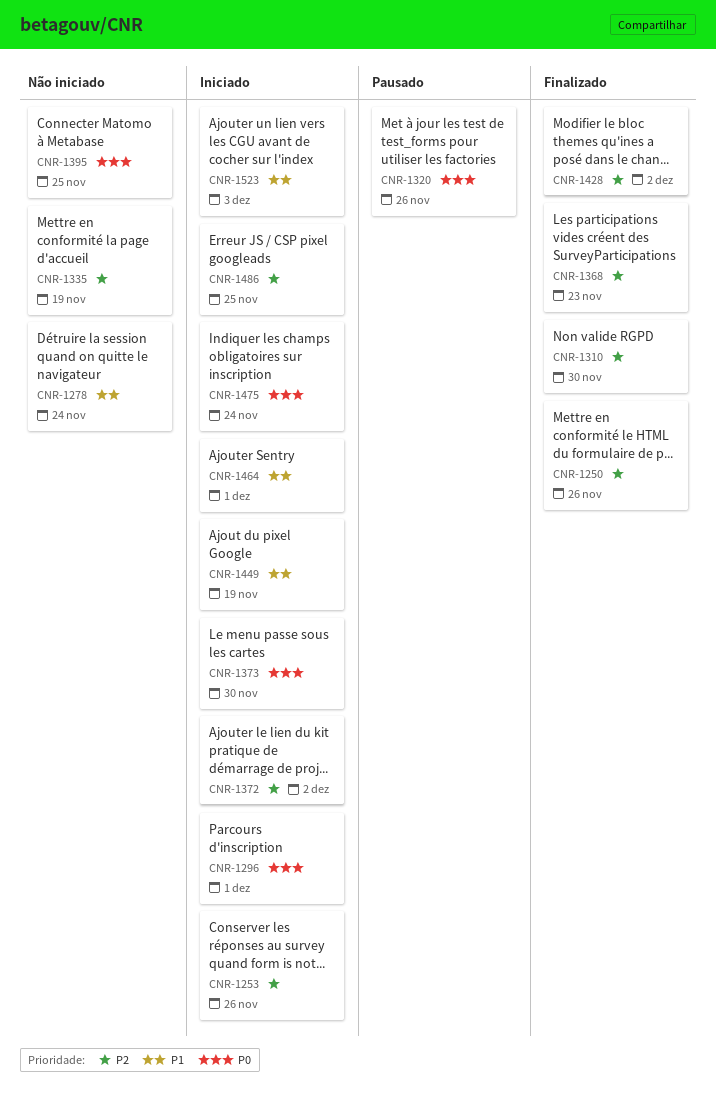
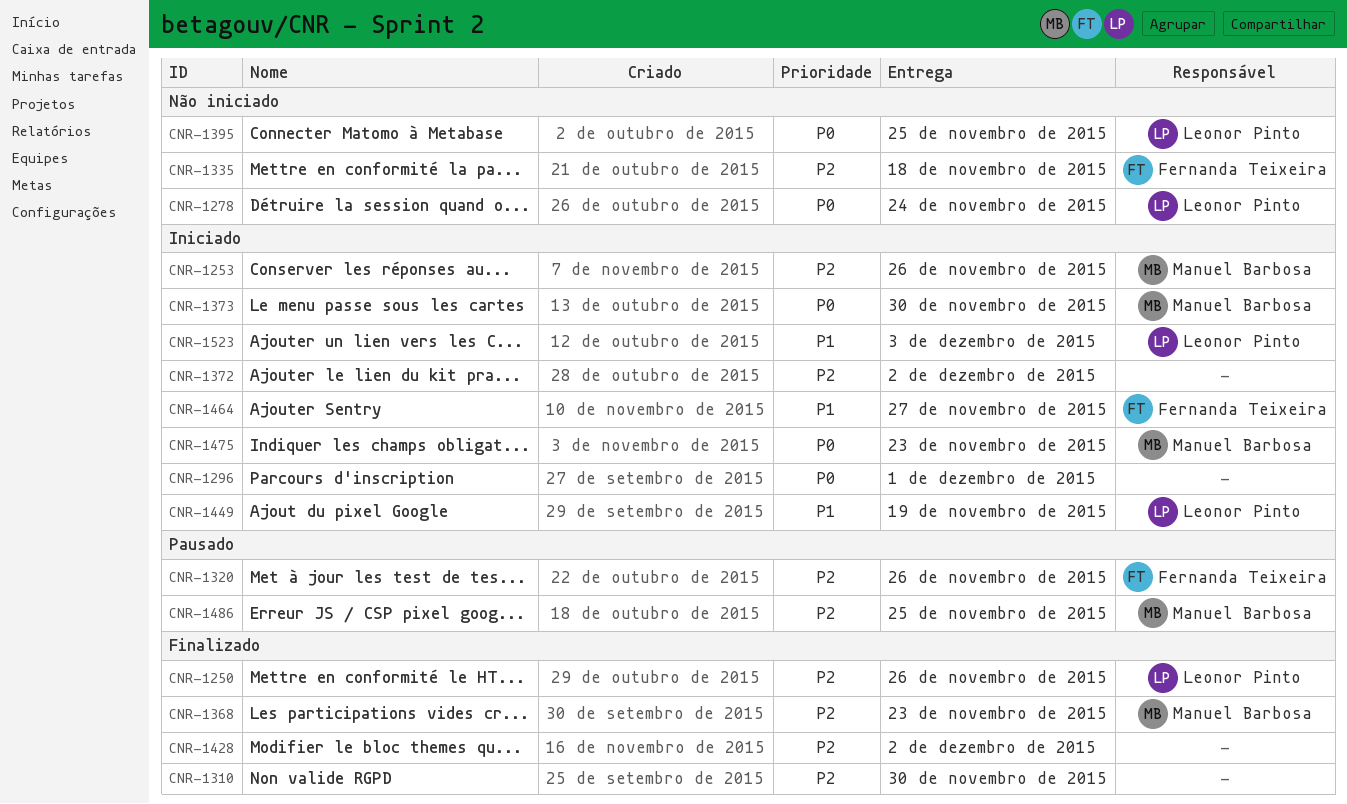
CNR-1278, priority: P1 -> P0
CNR-1320, priority: P0 -> P2
CNR-1335, due: Nov 19 -> Nov 18
CNR-1464, due: Dec 1 -> Nov 27
CNR-1475, due: Nov 24 -> Nov 23
CNR-1486, status: Iniciado -> Pausado

